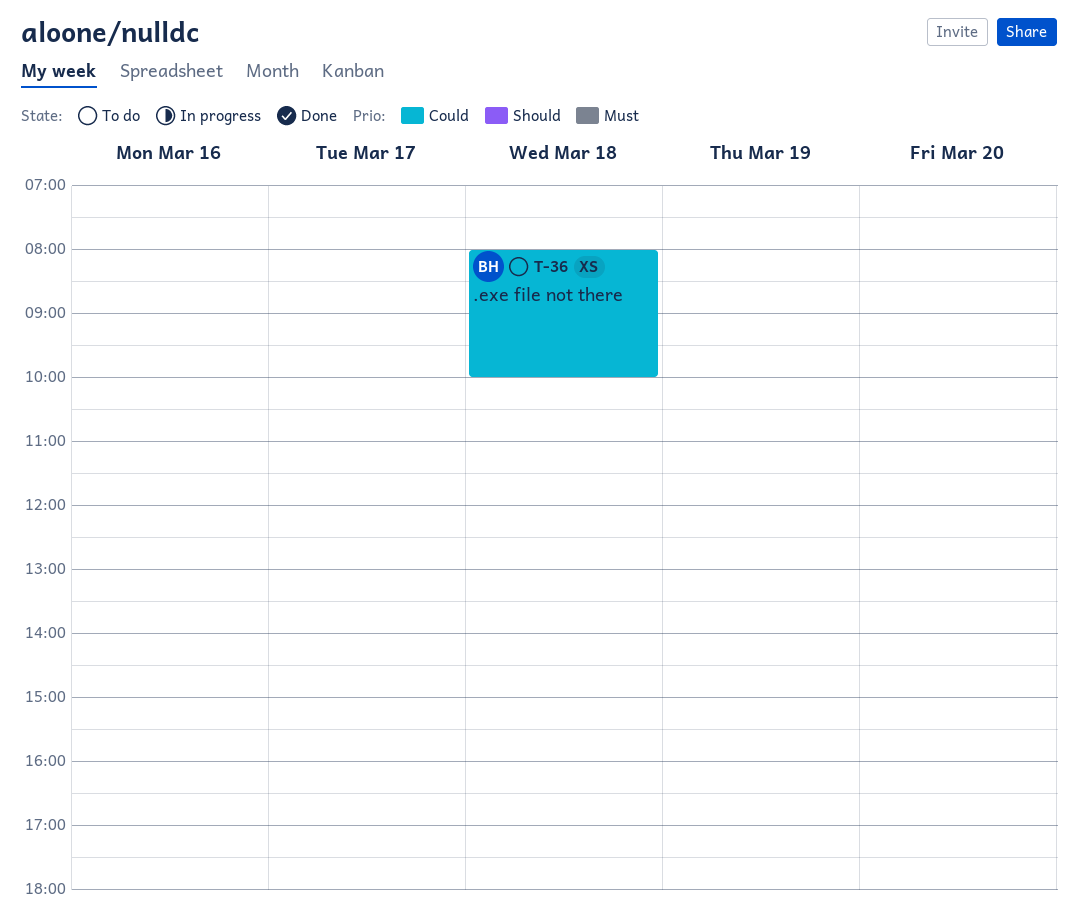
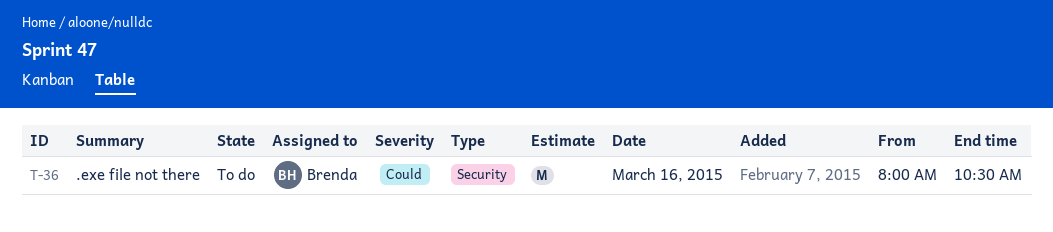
T-36, estimate: XS -> M
T-36, day: Mar 18 -> Mar 16
T-36, ends: 10:00 -> 10:30

